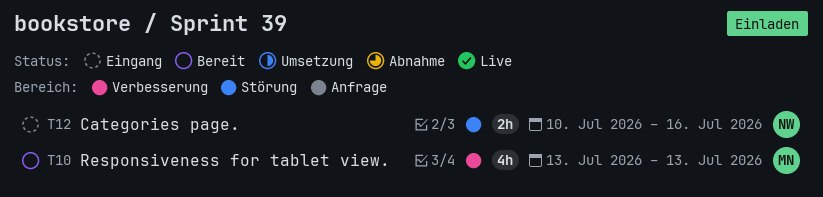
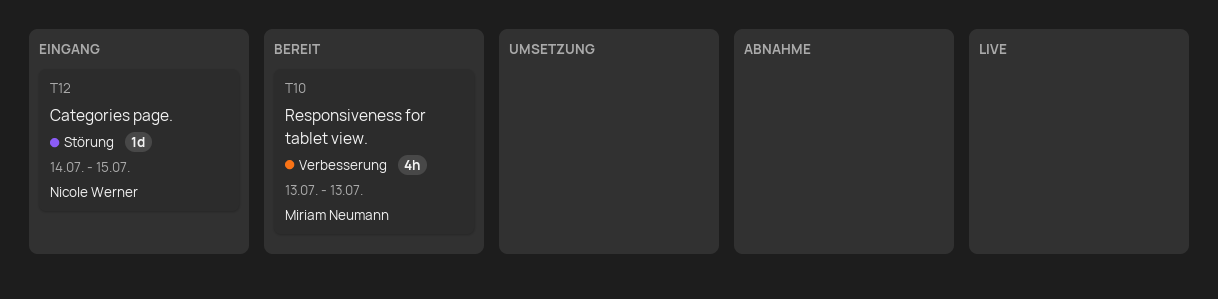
T12, estimate: 2h -> 1d
T12, start: Jul 10 -> Jul 14
T12, due: Jul 16 -> Jul 15

